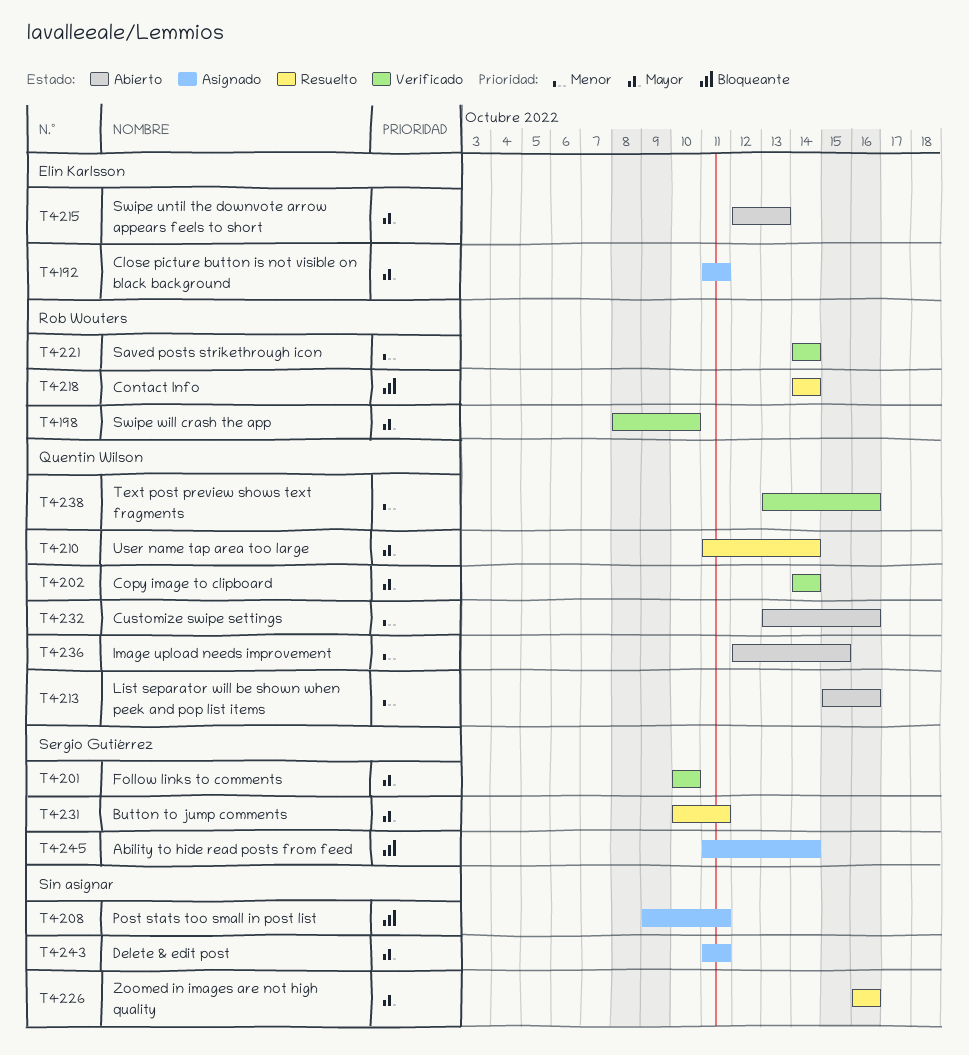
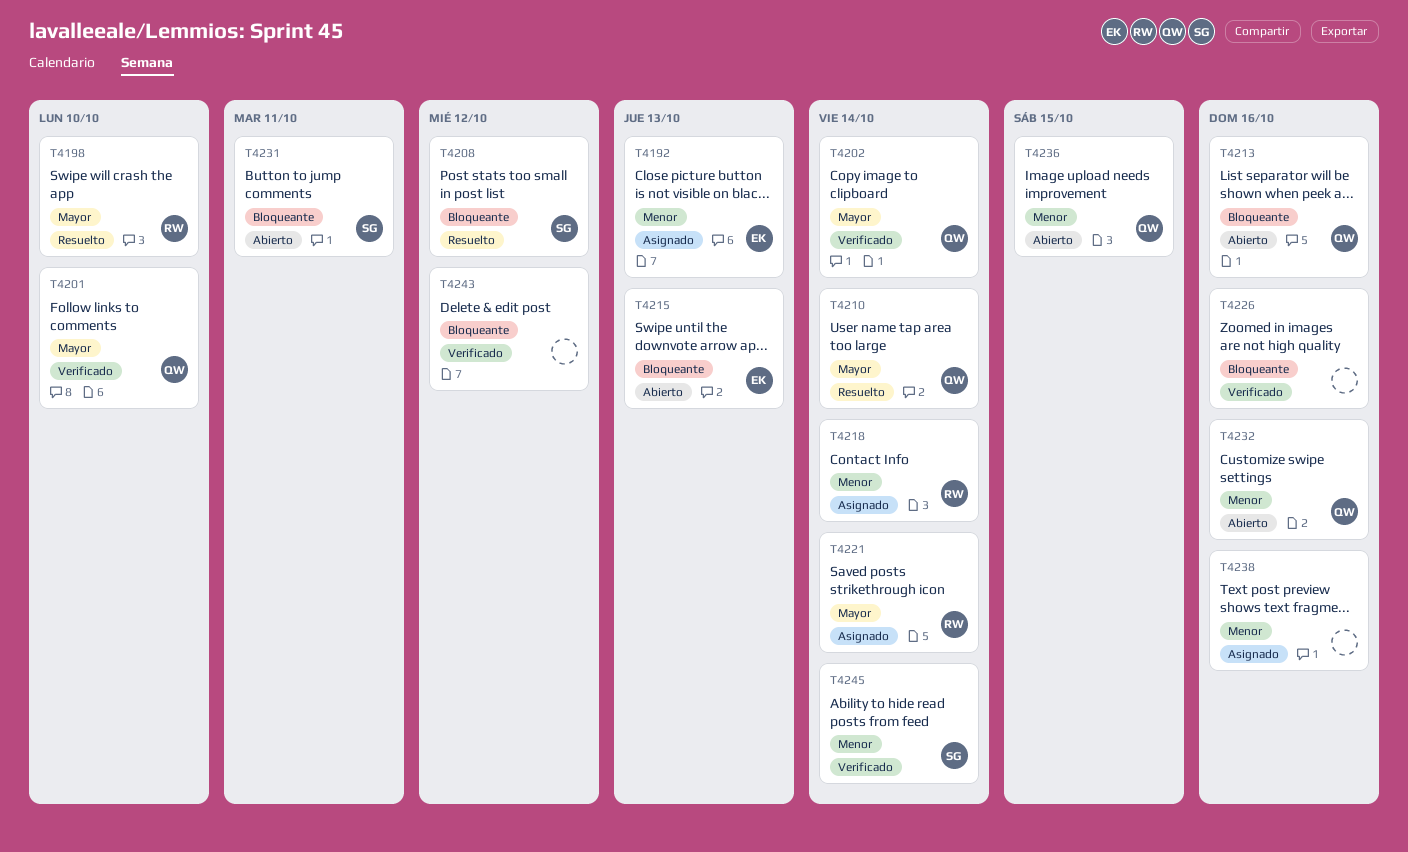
T4192, priority: Mayor -> Menor
T4192, due: Oct 11 -> Oct 13
T4198, status: Verificado -> Resuelto
T4201, owner: Sergio Gutiérrez -> Quentin Wilson
T4208, status: Asignado -> Resuelto
T4208, owner: none -> Sergio Gutiérrez
T4208, due: Oct 11 -> Oct 12
T4213, priority: Menor -> Bloqueante
T4215, priority: Mayor -> Bloqueante
T4218, status: Resuelto -> Asignado
T4218, priority: Bloqueante -> Menor
T4221, status: Verificado -> Asignado
T4221, priority: Menor -> Mayor
T4226, status: Resuelto -> Verificado
T4226, priority: Mayor -> Bloqueante
T4231, status: Resuelto -> Abierto
T4231, priority: Mayor -> Bloqueante
T4238, status: Verificado -> Asignado
T4238, owner: Quentin Wilson -> none
T4243, status: Asignado -> Verificado
T4243, priority: Mayor -> Bloqueante
T4243, due: Oct 11 -> Oct 12
T4245, status: Asignado -> Verificado
T4245, priority: Bloqueante -> Menor

